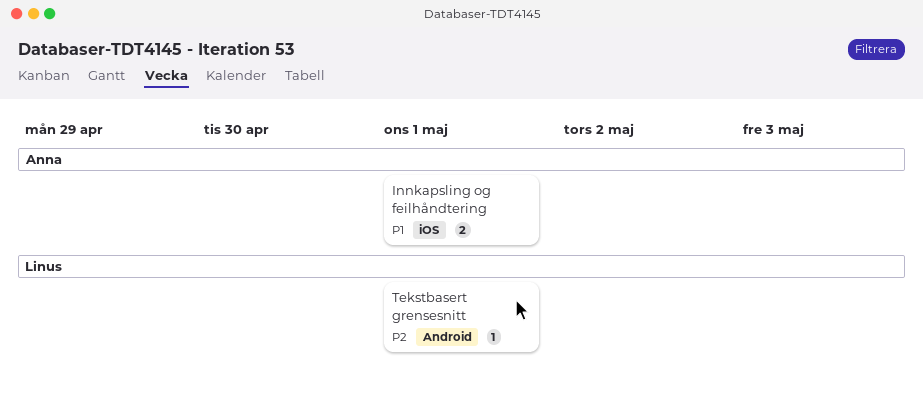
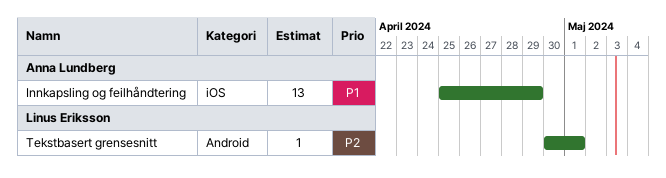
Innkapsling og feilhåndtering, estimate: 2 -> 13
Innkapsling og feilhåndtering, due: May 1 -> Apr 29

